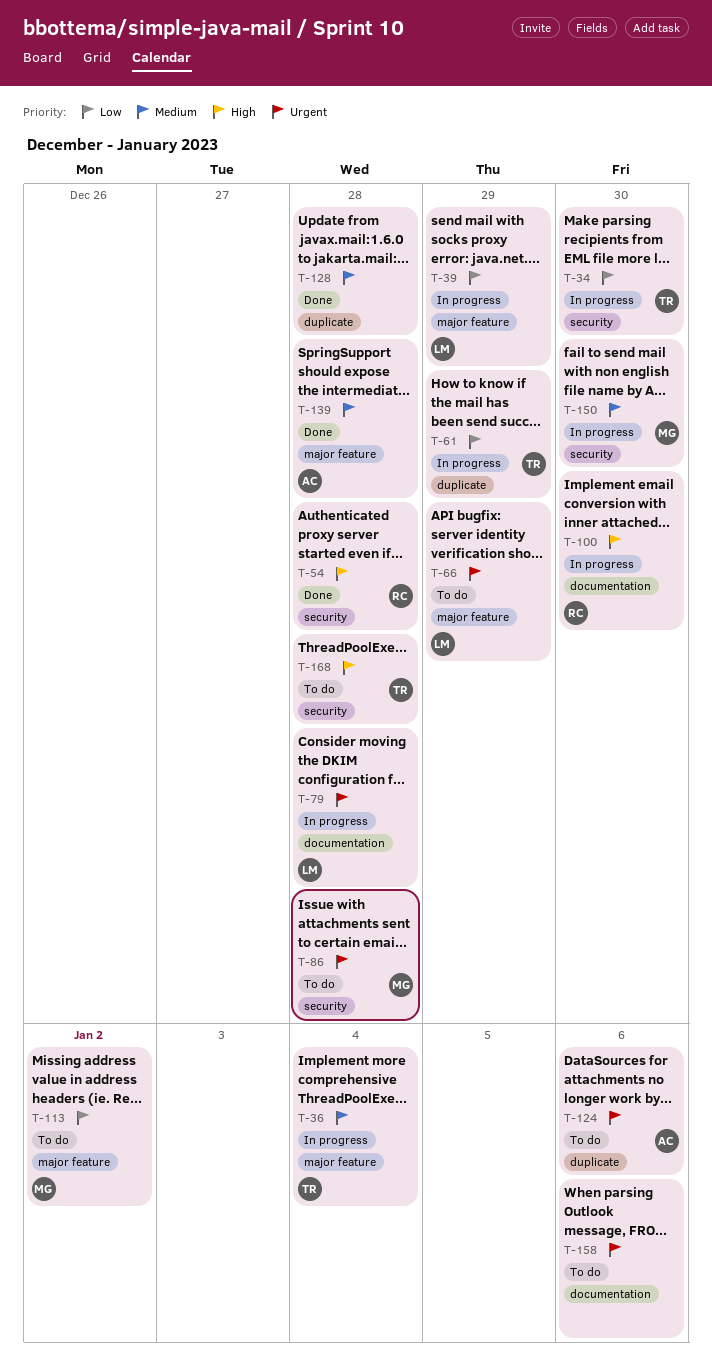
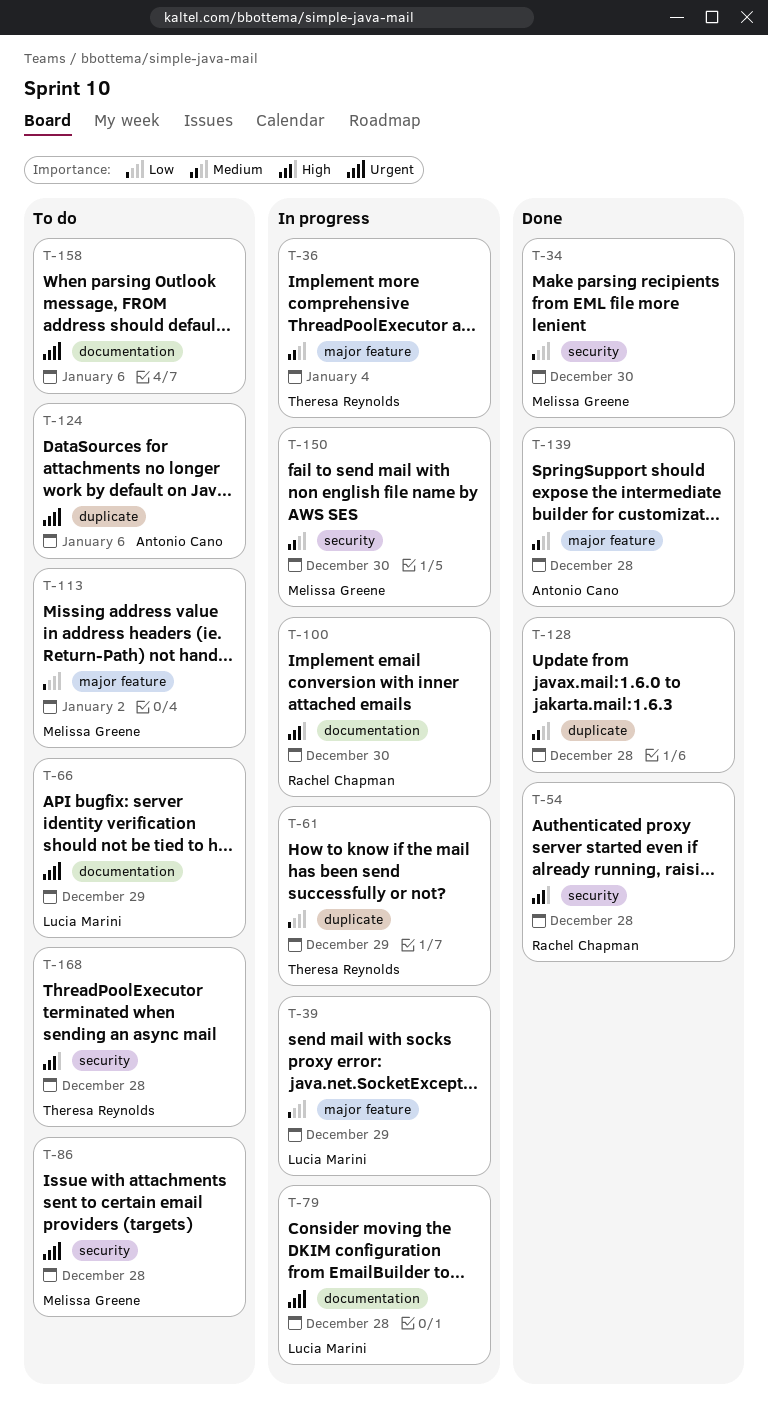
T-34, status: In progress -> Done
T-34, owner: Theresa Reynolds -> Melissa Greene
T-66, label: major feature -> documentation

